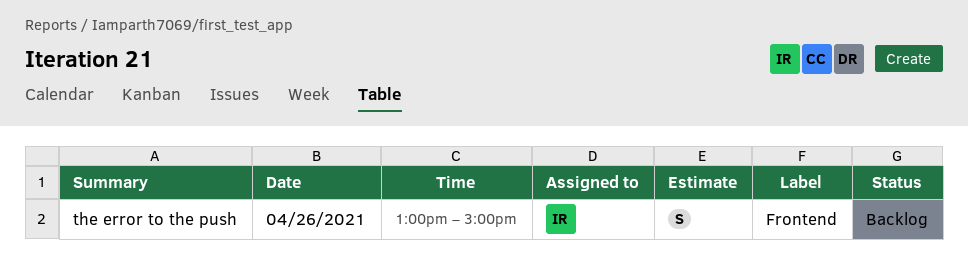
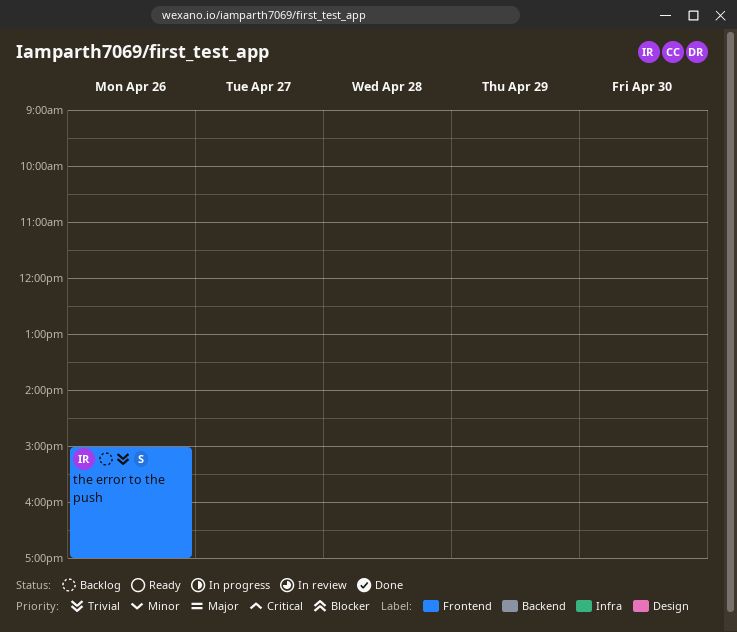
the error to the push, begins: 13:00 -> 15:00
the error to the push, ends: 15:00 -> 17:00

